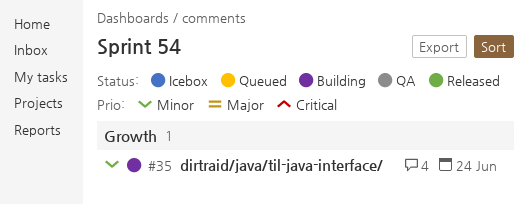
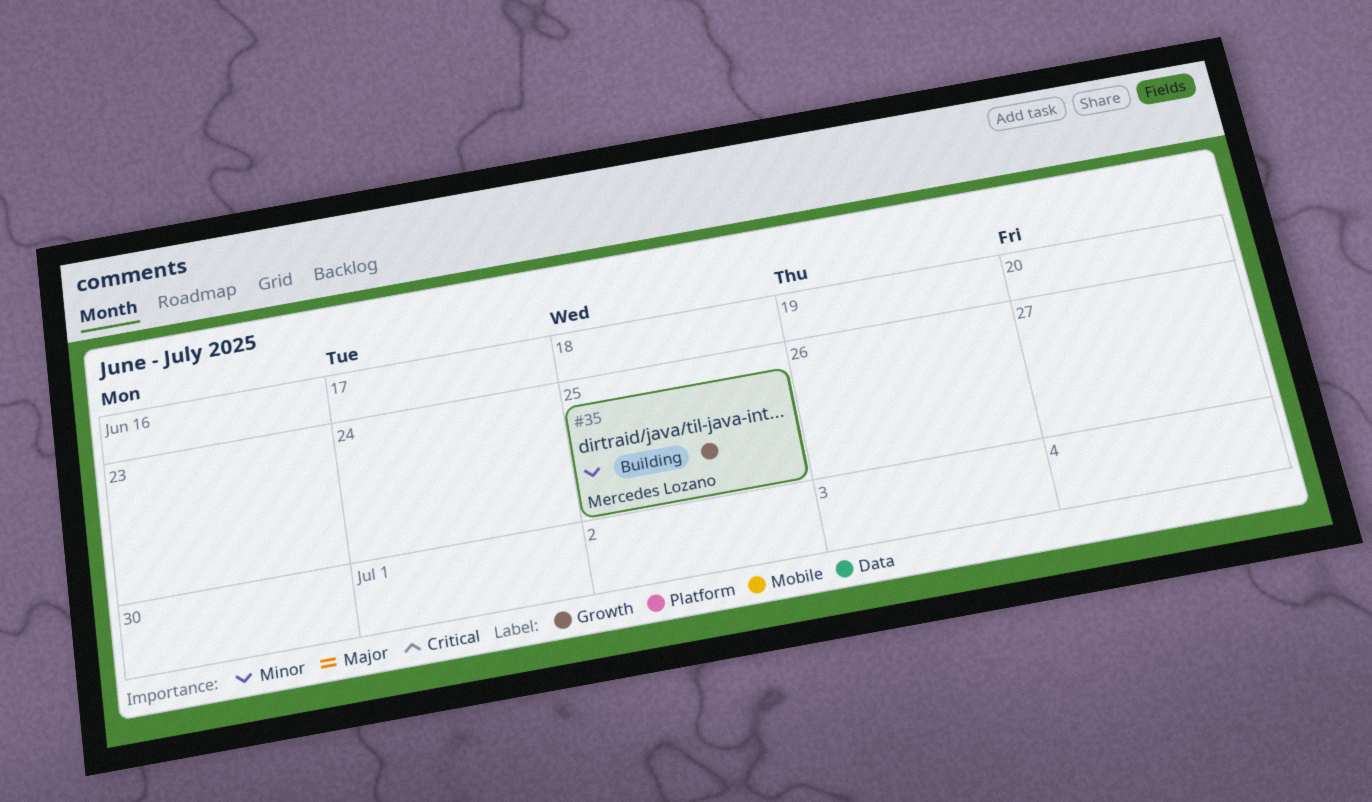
#35, due: Jun 24 -> Jun 25

